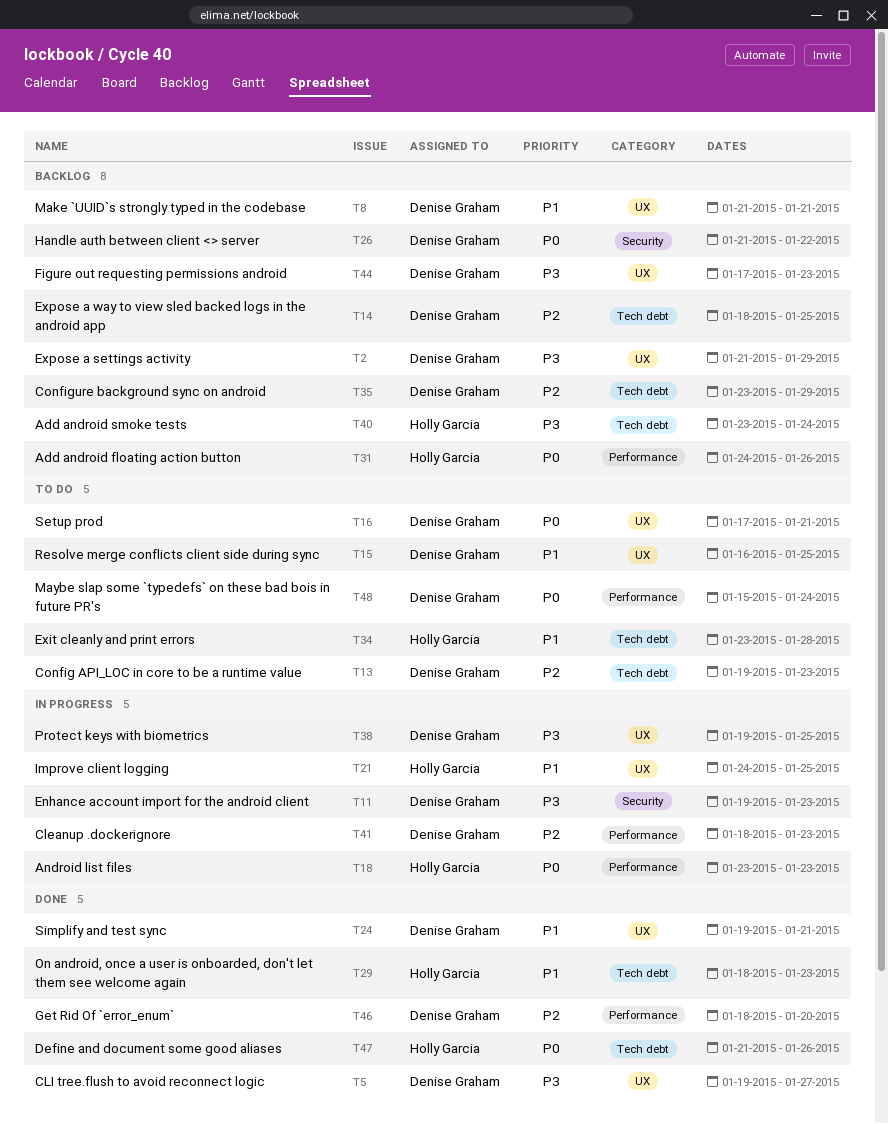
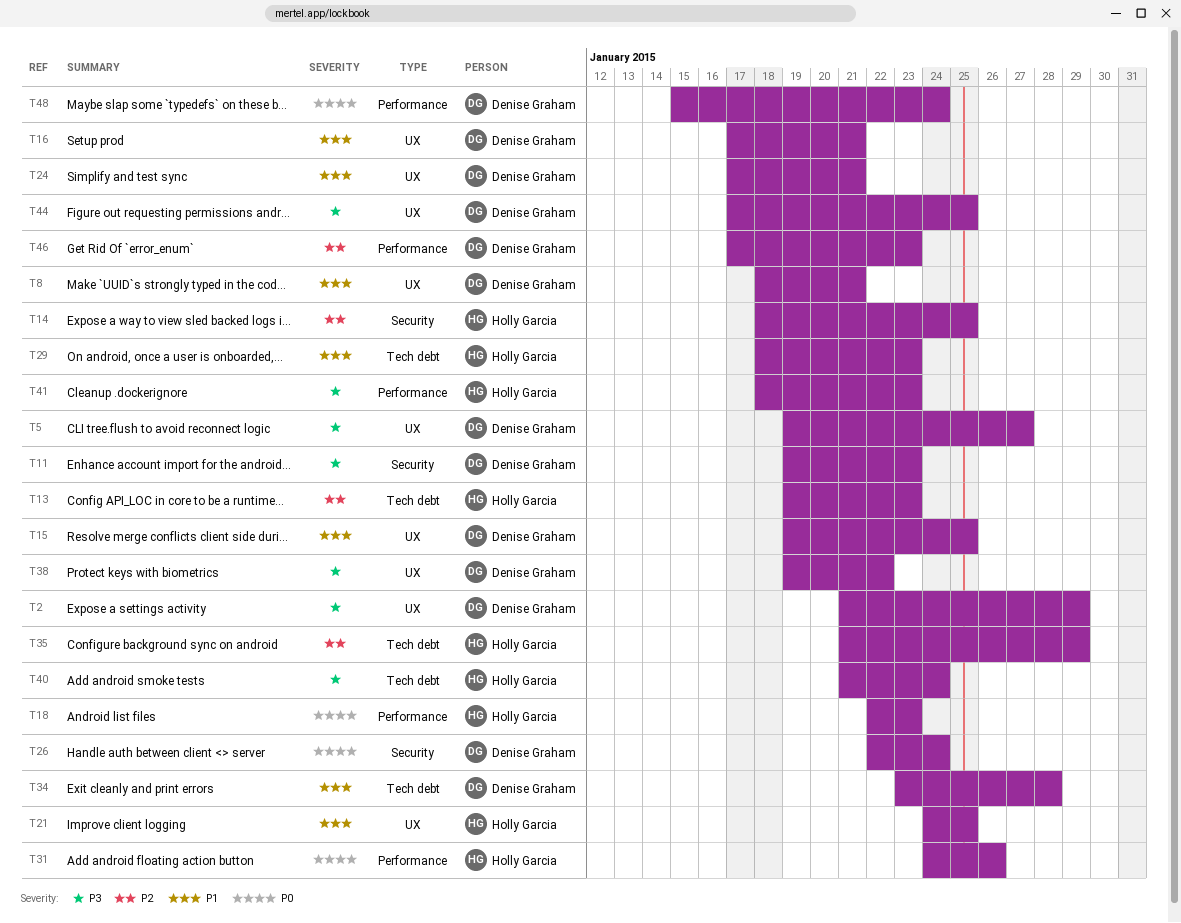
T8, start: Jan 21 -> Jan 18
T13, owner: Denise Graham -> Holly Garcia
T14, owner: Denise Graham -> Holly Garcia
T14, label: Tech debt -> Security
T15, start: Jan 16 -> Jan 19
T16, priority: P0 -> P1
T18, start: Jan 23 -> Jan 22
T24, start: Jan 19 -> Jan 17
T26, start: Jan 21 -> Jan 22
T26, due: Jan 22 -> Jan 24
T34, owner: Holly Garcia -> Denise Graham
T35, owner: Denise Graham -> Holly Garcia
T35, start: Jan 23 -> Jan 21
T38, due: Jan 25 -> Jan 22
T40, start: Jan 23 -> Jan 21
T41, owner: Denise Graham -> Holly Garcia
T41, priority: P2 -> P3
T44, due: Jan 23 -> Jan 25
T46, start: Jan 18 -> Jan 17
T46, due: Jan 20 -> Jan 23
T47: present -> none

